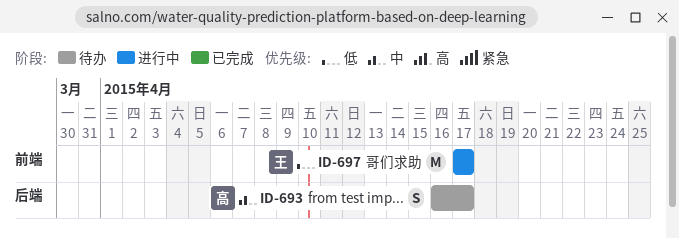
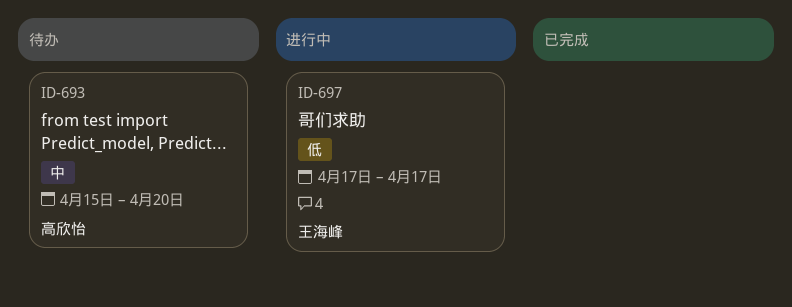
ID-693, start: Apr 16 -> Apr 15
ID-693, due: Apr 17 -> Apr 20

